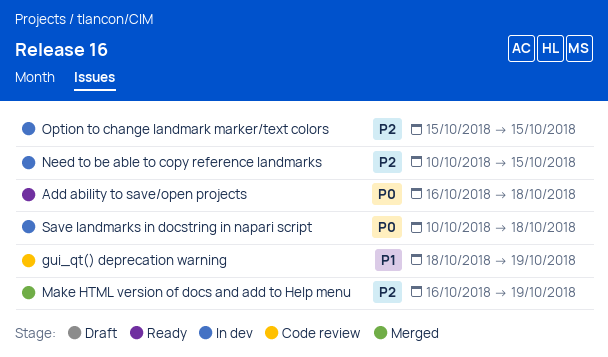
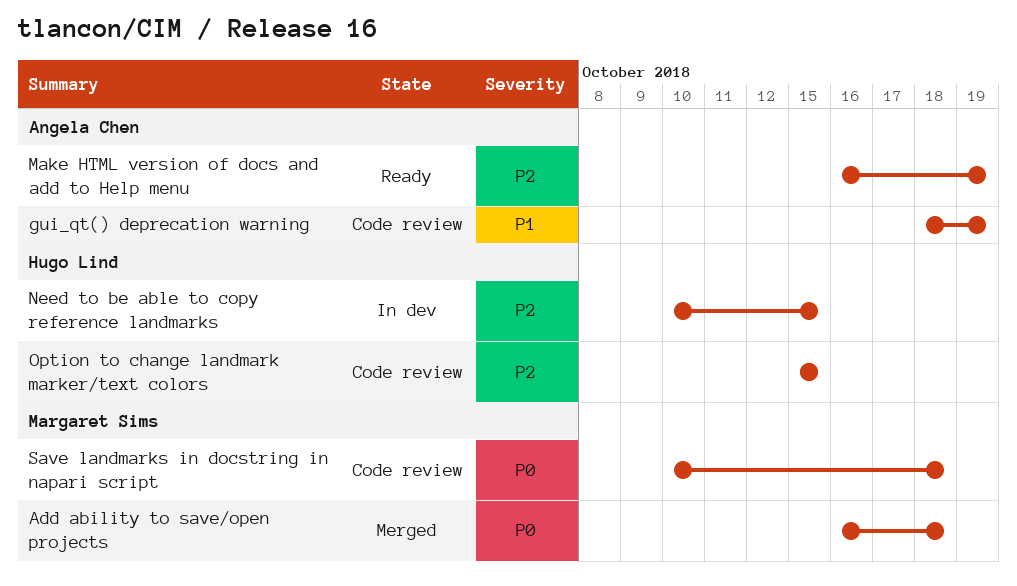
Add ability to save/open projects, status: Ready -> Merged
Make HTML version of docs and add to Help menu, status: Merged -> Ready
Option to change landmark marker/text colors, status: In dev -> Code review
Save landmarks in docstring in napari script, status: In dev -> Code review

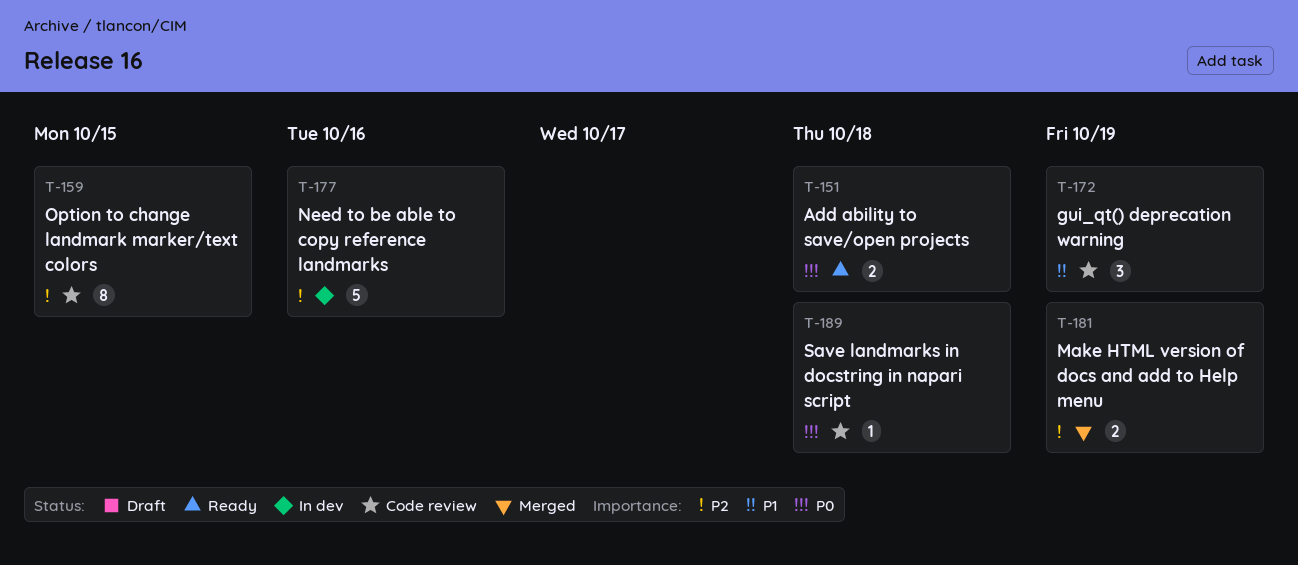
Add ability to save/open projects, status: Merged -> Ready
Make HTML version of docs and add to Help menu, status: Ready -> Merged
Need to be able to copy reference landmarks, due: Oct 15 -> Oct 16

